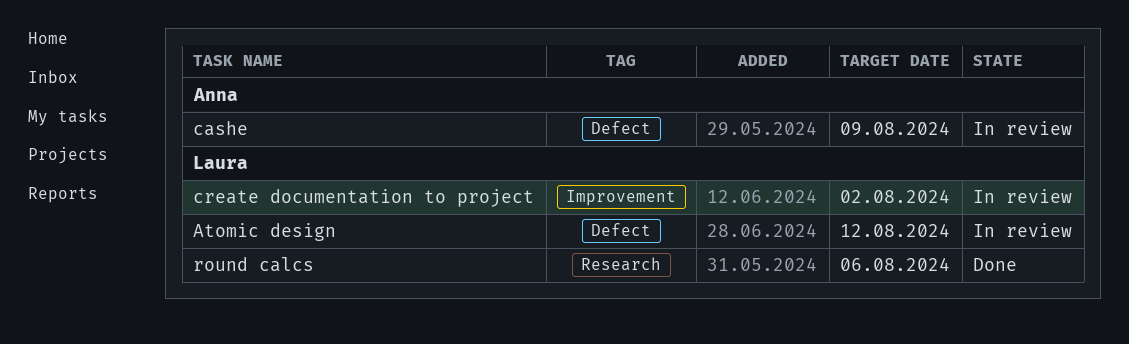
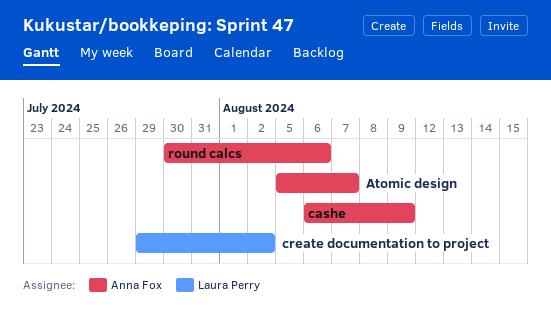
Atomic design, owner: Laura Perry -> Anna Fox
Atomic design, due: Aug 12 -> Aug 7
round calcs, owner: Laura Perry -> Anna Fox

